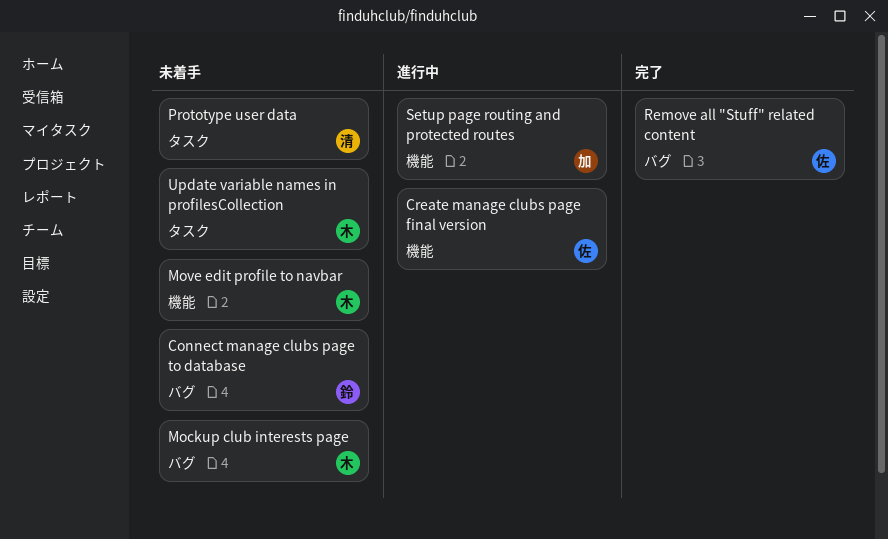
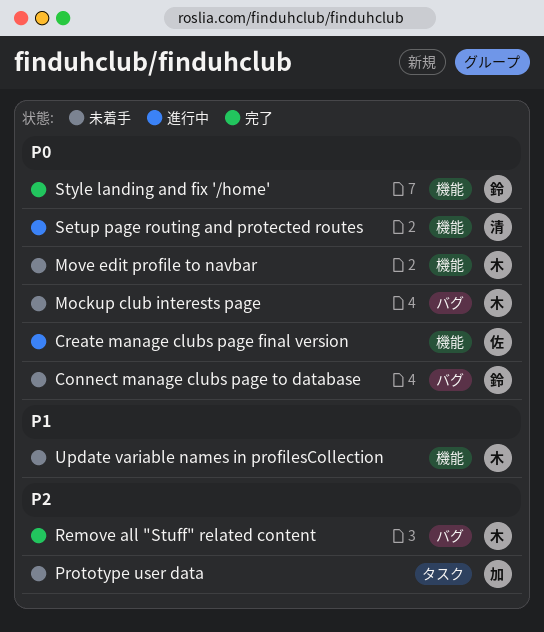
Prototype user data, owner: 清 -> 加
Remove all "Stuff" related content, owner: 佐 -> 木
Setup page routing and protected routes, owner: 加 -> 清
Style landing and fix '/home': none -> present
Update variable names in profilesCollection, label: タスク -> 機能

